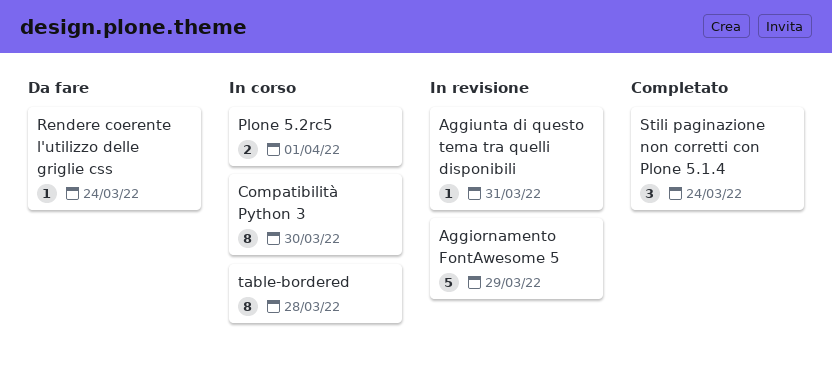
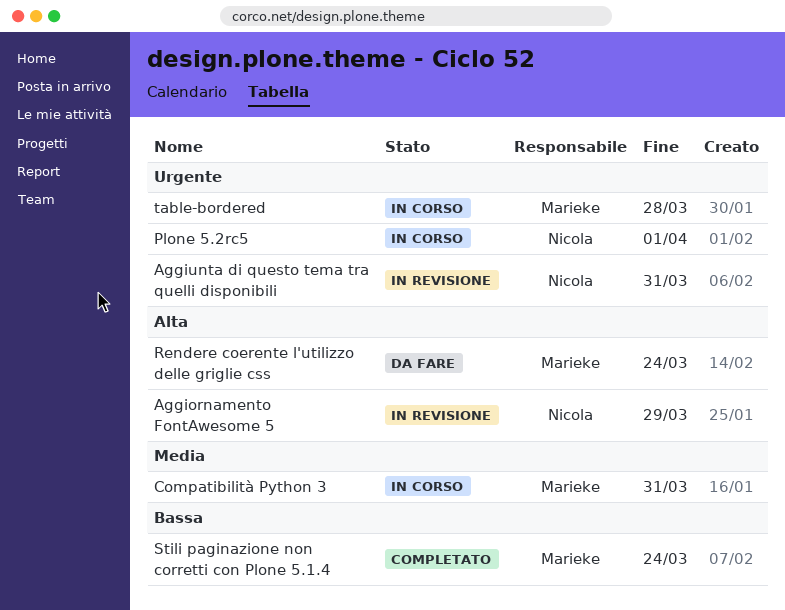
Compatibilità Python 3, due: Mar 30 -> Mar 31

